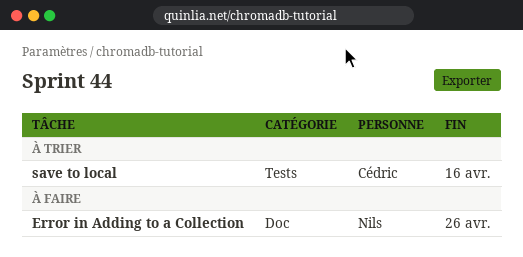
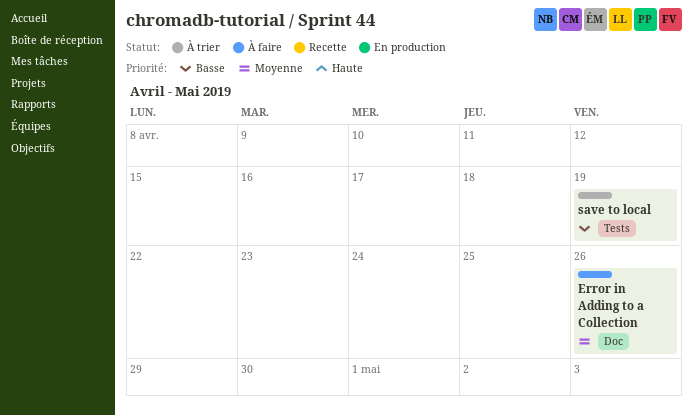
save to local, due: Apr 16 -> Apr 19

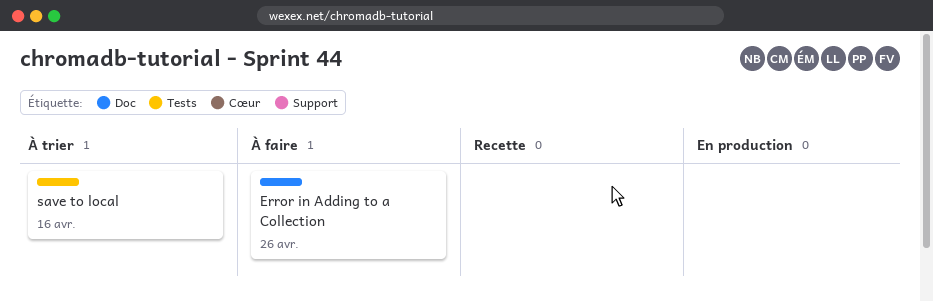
save to local, due: Apr 19 -> Apr 16

